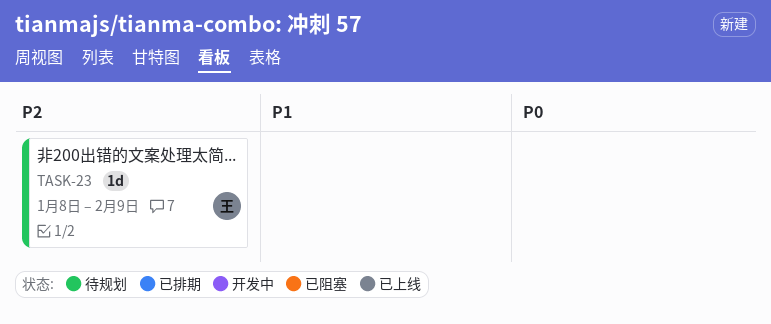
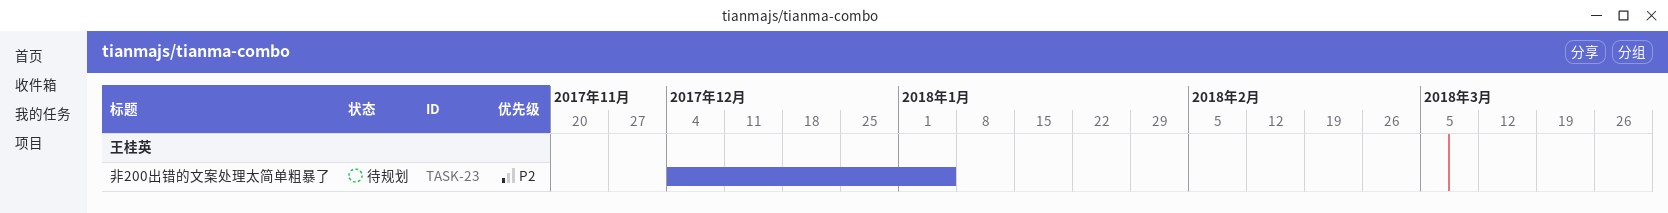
TASK-23, start: Jan 8 -> Dec 4
TASK-23, due: Feb 9 -> Jan 5

